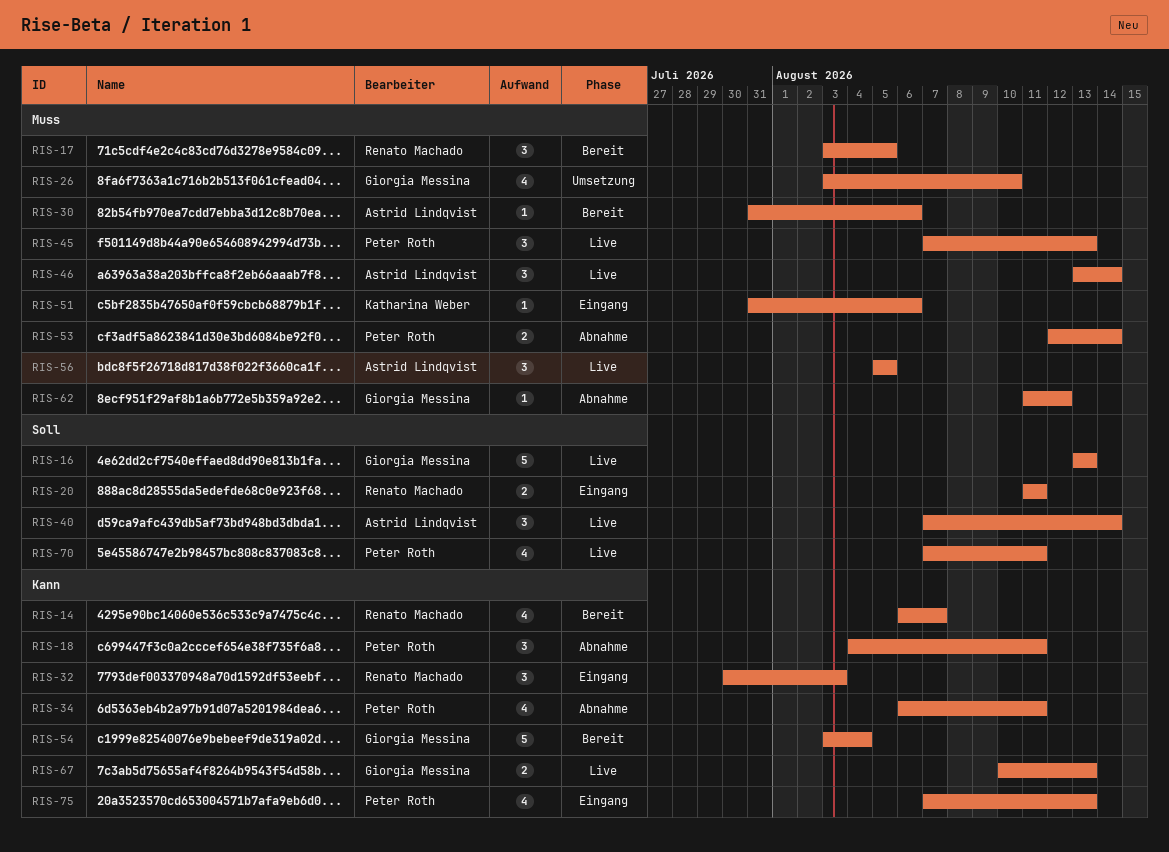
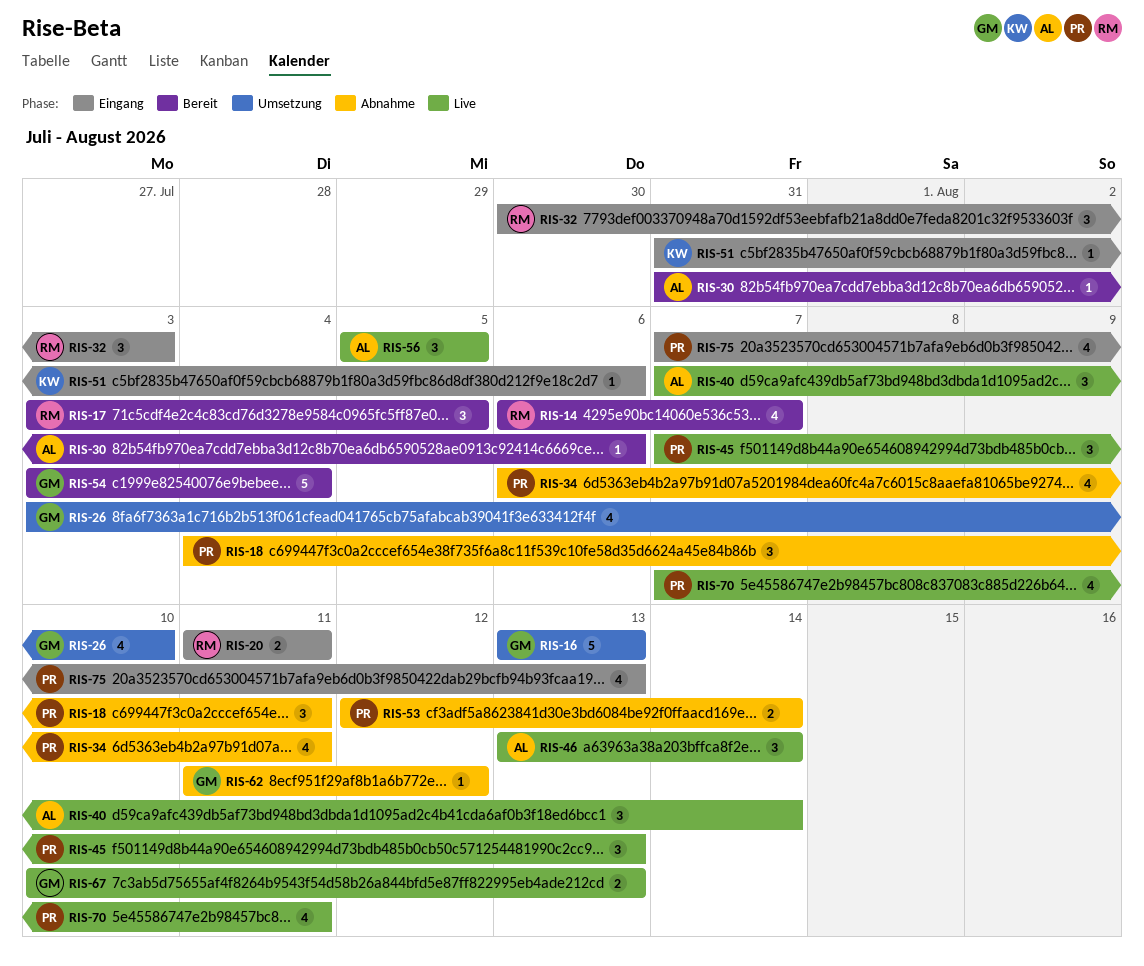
RIS-16, status: Live -> Umsetzung

